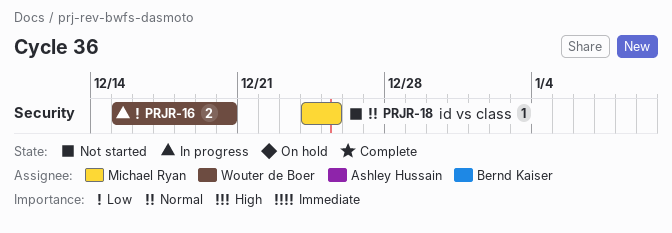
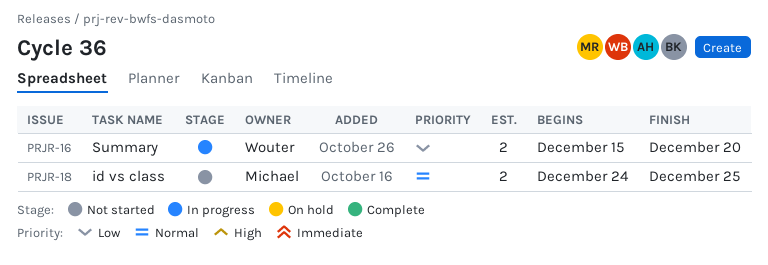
PRJR-18, estimate: 1 -> 2

